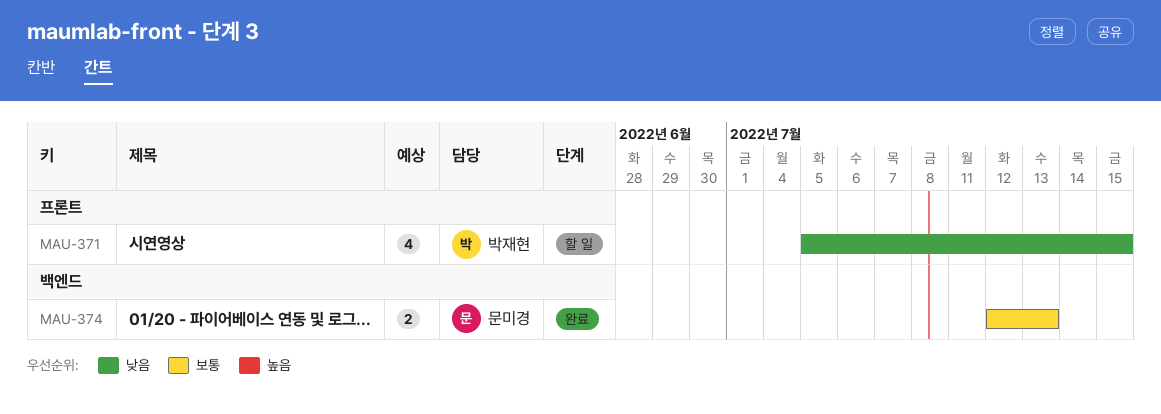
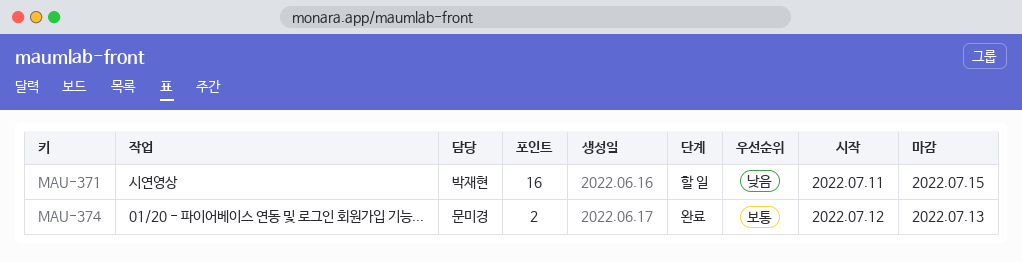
MAU-371, estimate: 4 -> 16
MAU-371, start: Jul 5 -> Jul 11

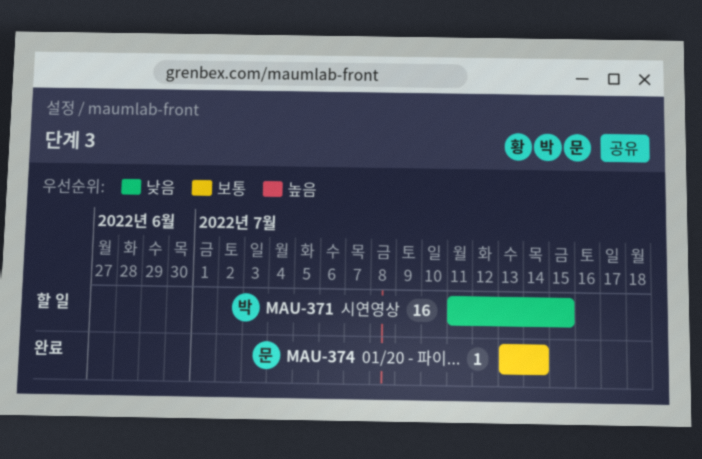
MAU-374, estimate: 2 -> 1
MAU-374, start: Jul 12 -> Jul 13
MAU-374, due: Jul 13 -> Jul 14

